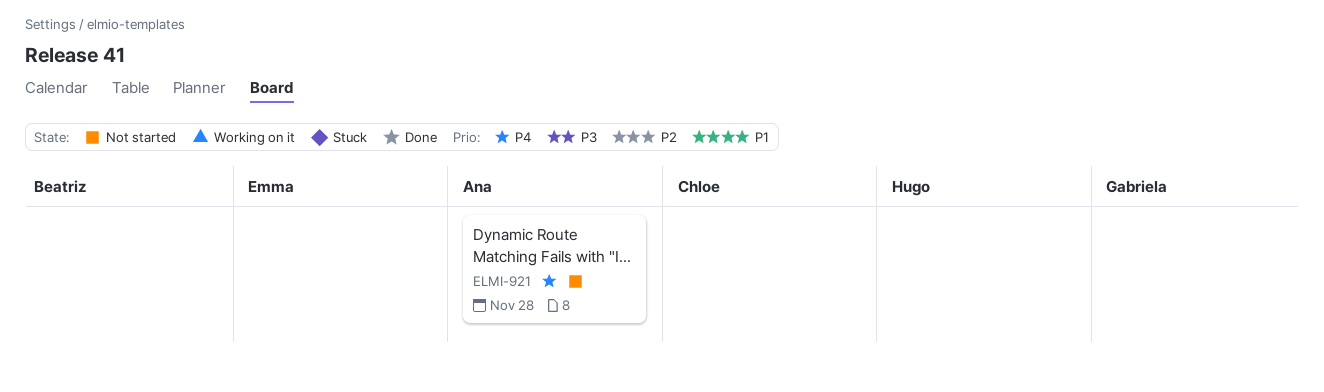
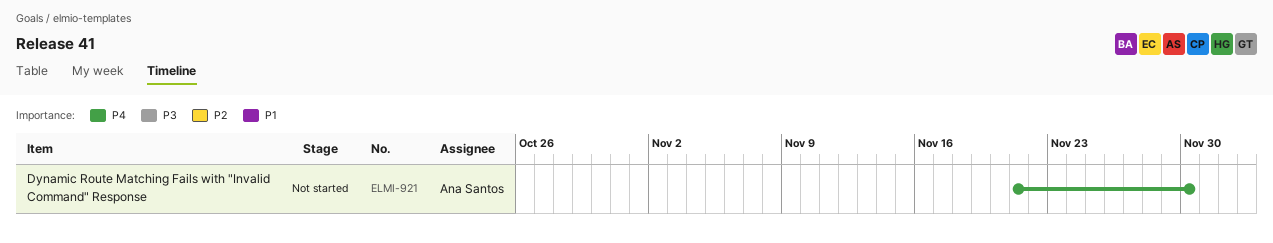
ELMI-921, due: Nov 28 -> Nov 30

